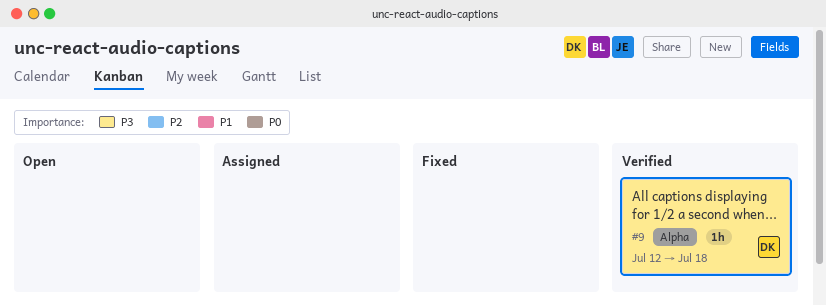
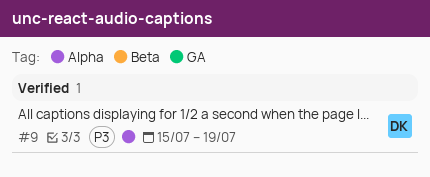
#9, start: Jul 12 -> Jul 15
#9, due: Jul 18 -> Jul 19

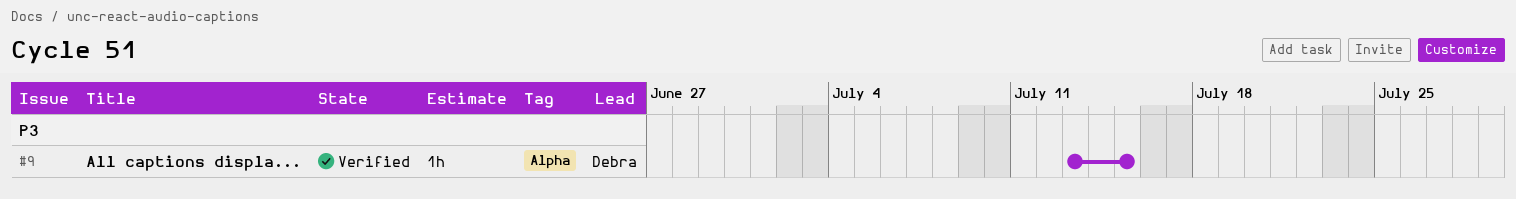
#9, start: Jul 15 -> Jul 13
#9, due: Jul 19 -> Jul 15

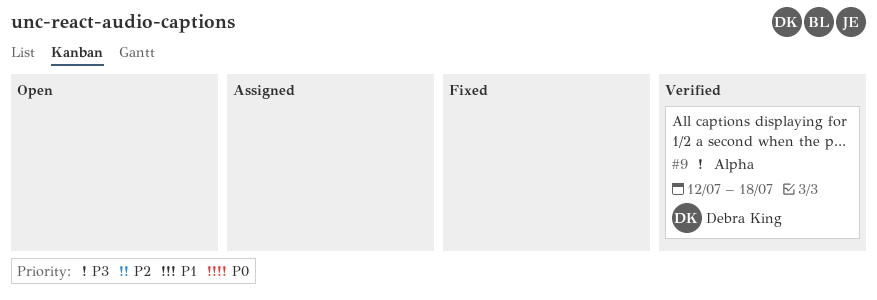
#9, start: Jul 13 -> Jul 12
#9, due: Jul 15 -> Jul 18

